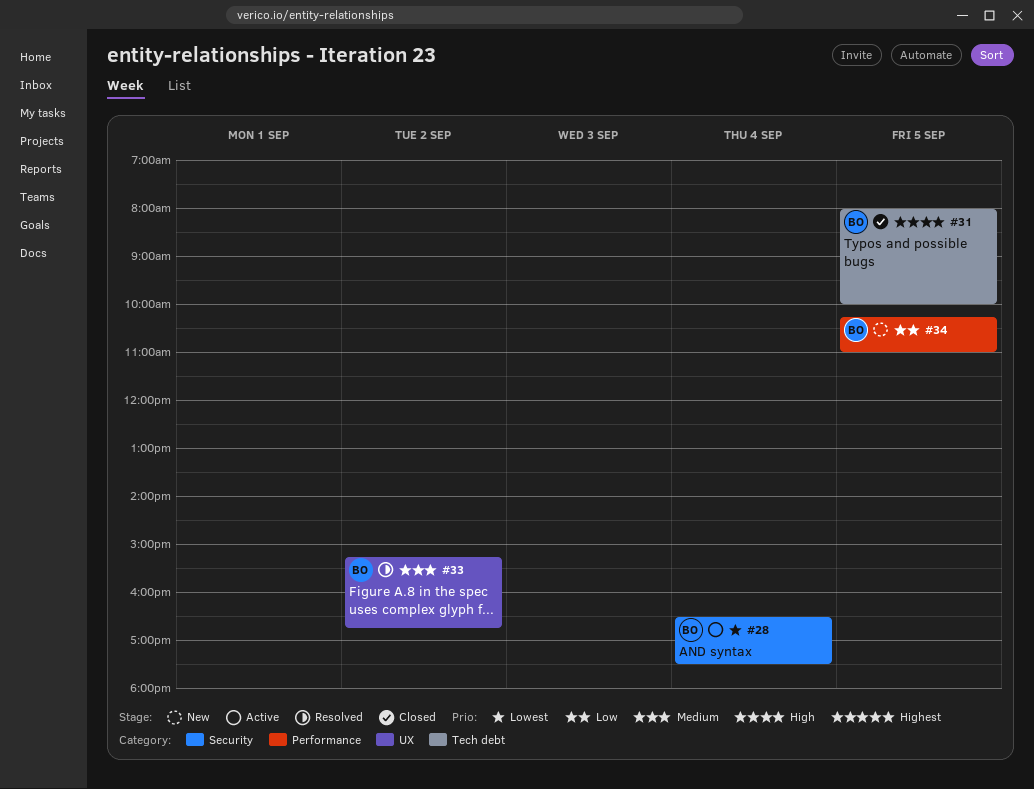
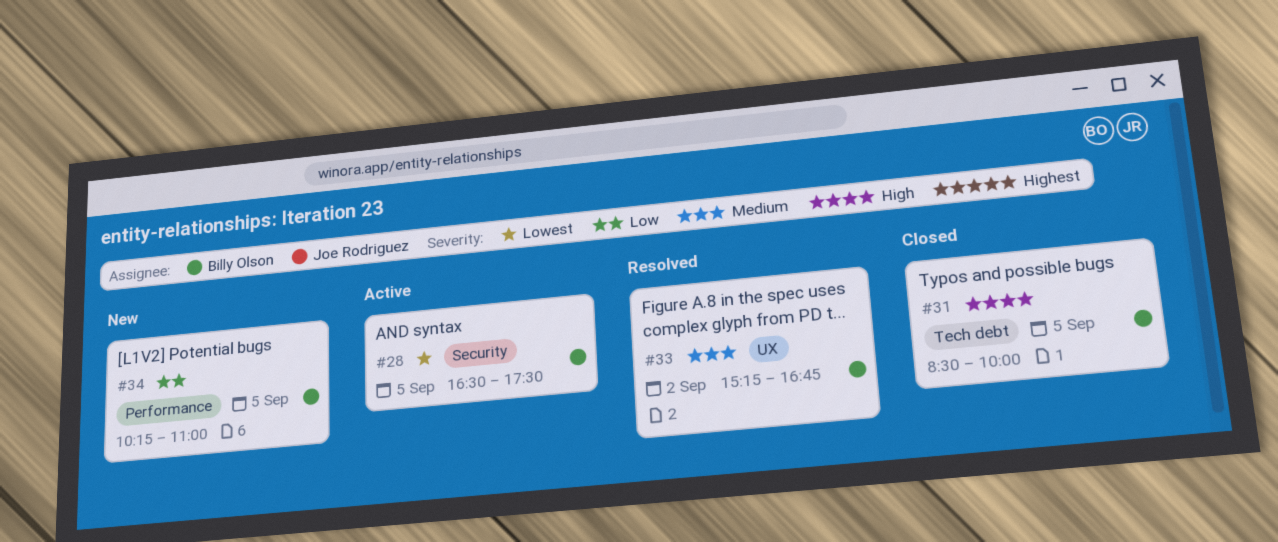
#28, day: Sep 4 -> Sep 5
#31, begins: 08:00 -> 08:30

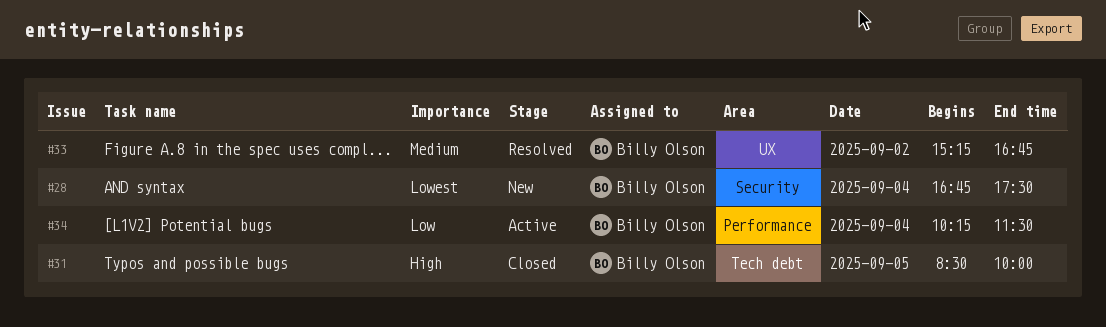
#28, status: Active -> New
#28, day: Sep 5 -> Sep 4
#28, begins: 16:30 -> 16:45
#34, status: New -> Active
#34, day: Sep 5 -> Sep 4
#34, ends: 11:00 -> 11:30

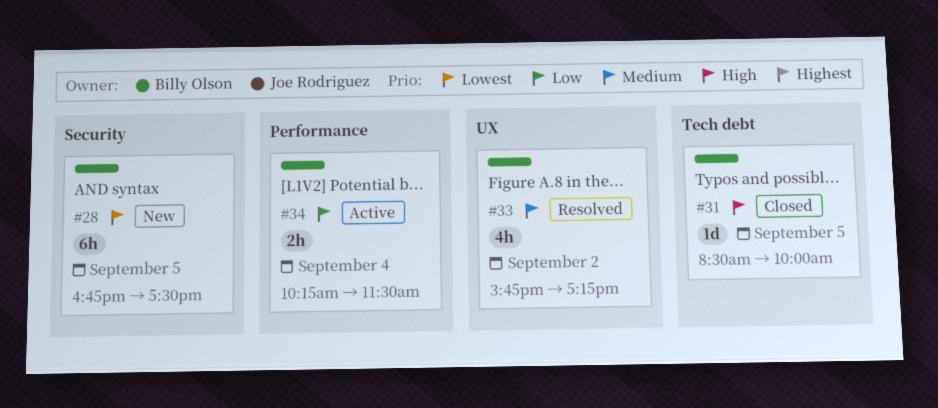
#28, day: Sep 4 -> Sep 5
#33, begins: 15:15 -> 15:45
#33, ends: 16:45 -> 17:15

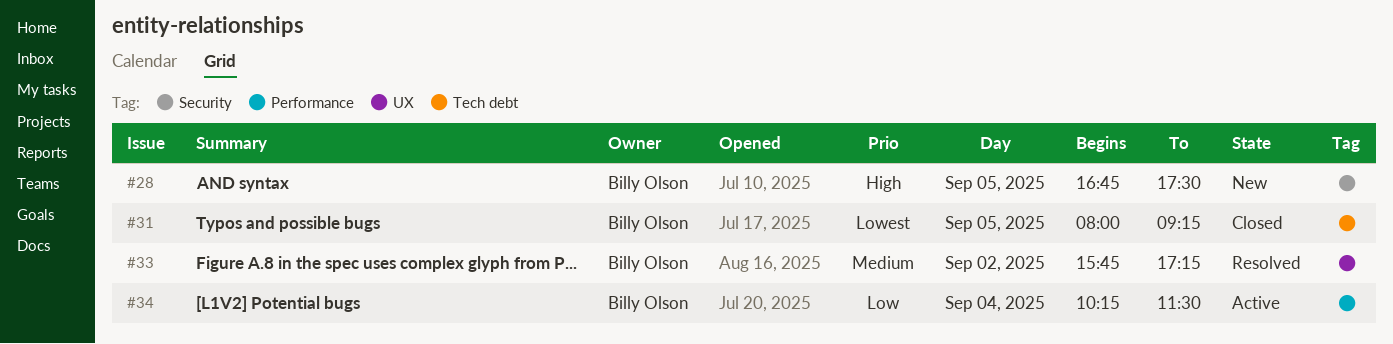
#28, priority: Lowest -> High
#31, priority: High -> Lowest
#31, begins: 08:30 -> 08:00
#31, ends: 10:00 -> 09:15

